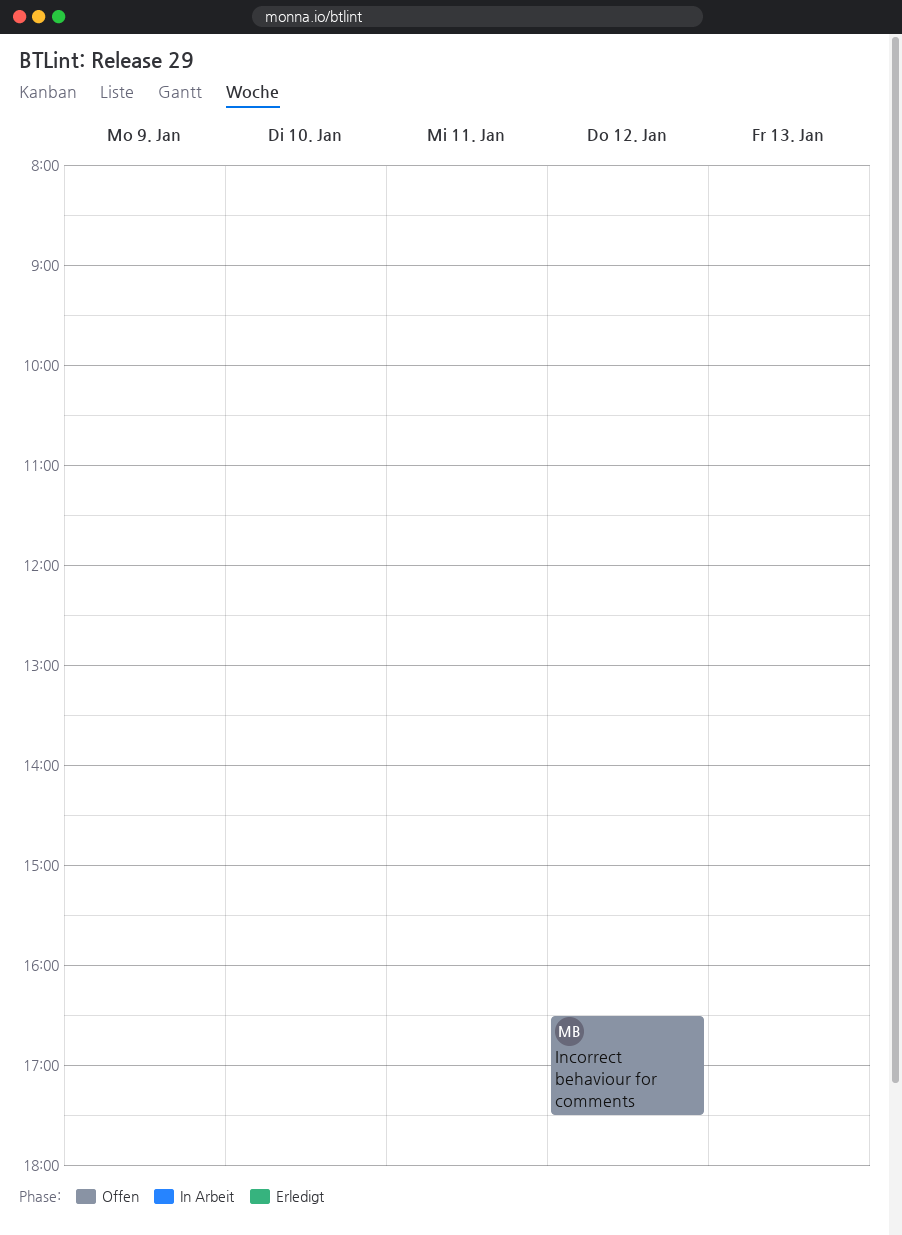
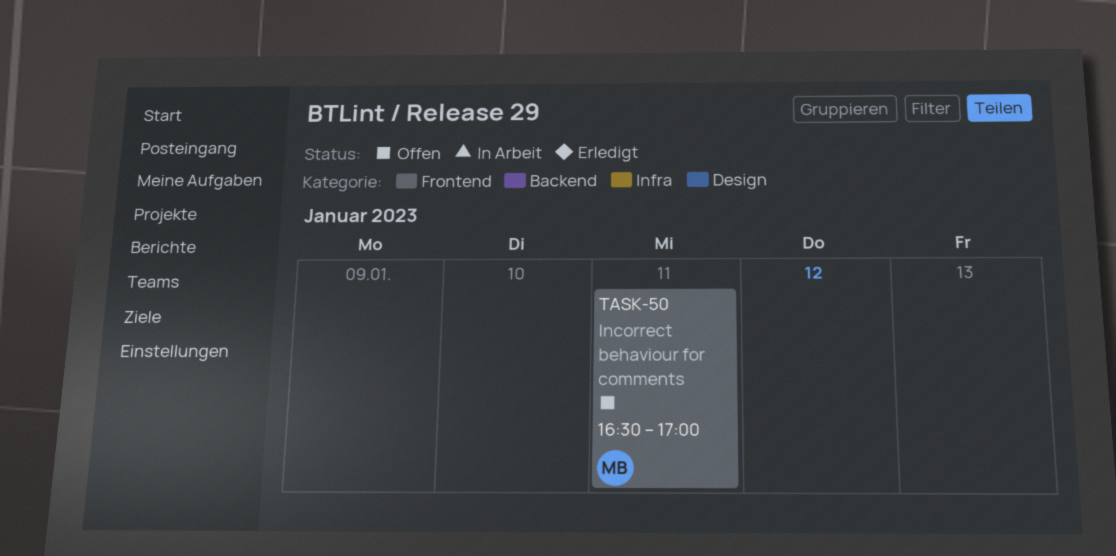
Incorrect behaviour for comments, day: Jan 12 -> Jan 11
Incorrect behaviour for comments, ends: 17:30 -> 17:00

